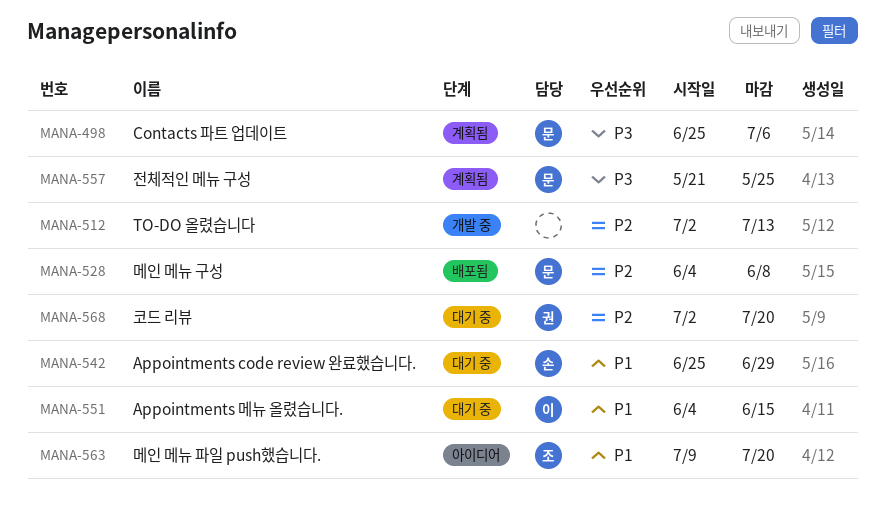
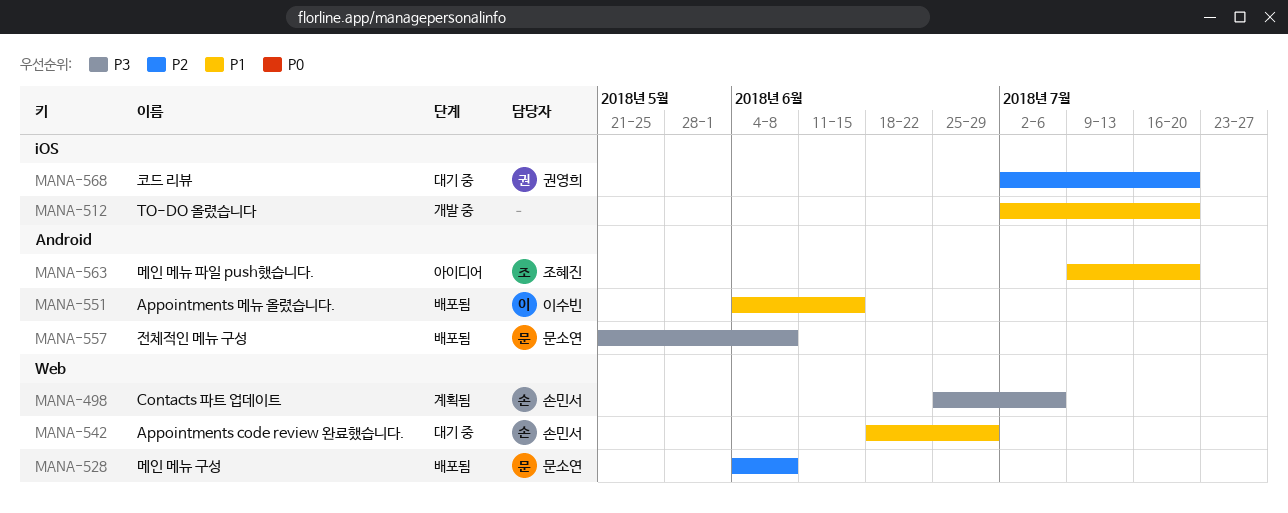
MANA-498, owner: 문소연 -> 손민서
MANA-512, priority: P2 -> P1
MANA-512, due: Jul 13 -> Jul 20
MANA-542, start: Jun 25 -> Jun 18
MANA-551, status: 대기 중 -> 배포됨
MANA-557, status: 계획됨 -> 배포됨
MANA-557, due: May 25 -> Jun 8

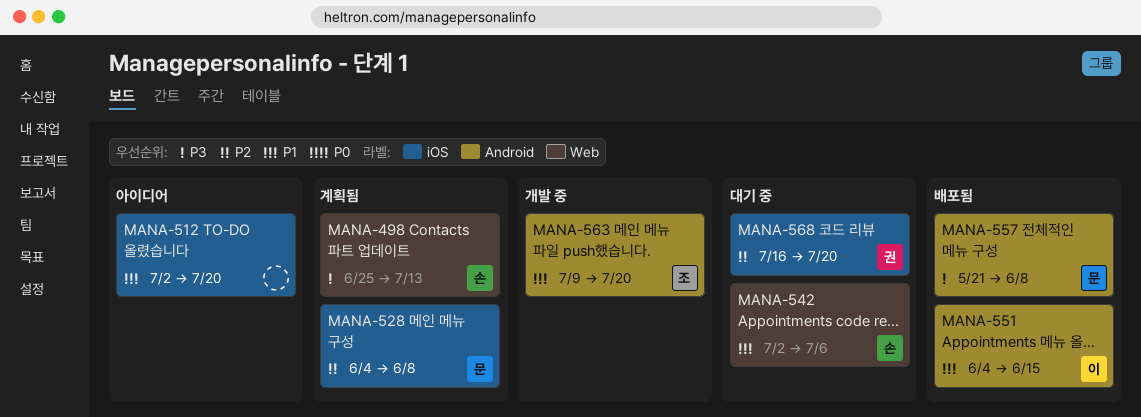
MANA-498, due: Jul 6 -> Jul 13
MANA-512, status: 개발 중 -> 아이디어
MANA-528, status: 배포됨 -> 계획됨
MANA-528, label: Web -> iOS
MANA-542, start: Jun 18 -> Jul 2
MANA-542, due: Jun 29 -> Jul 6
MANA-563, status: 아이디어 -> 개발 중
MANA-568, start: Jul 2 -> Jul 16

